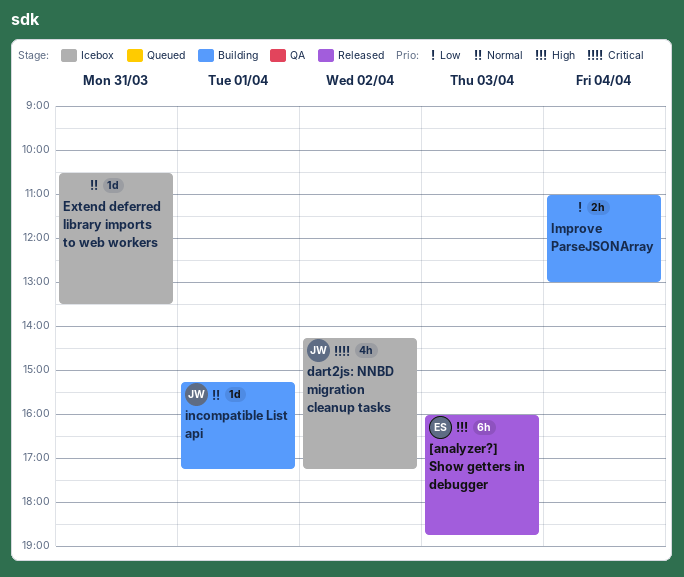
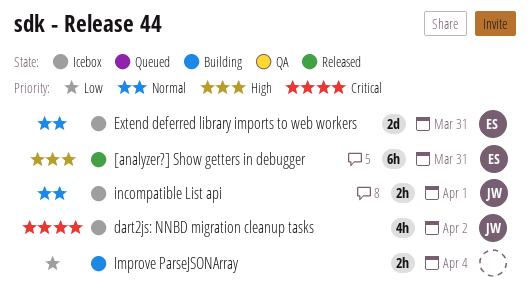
[analyzer?] Show getters in debugger, day: Apr 3 -> Mar 31
Extend deferred library imports to web workers, owner: none -> ES
Extend deferred library imports to web workers, estimate: 1d -> 2d
incompatible List api, status: Building -> Icebox
incompatible List api, estimate: 1d -> 2h

